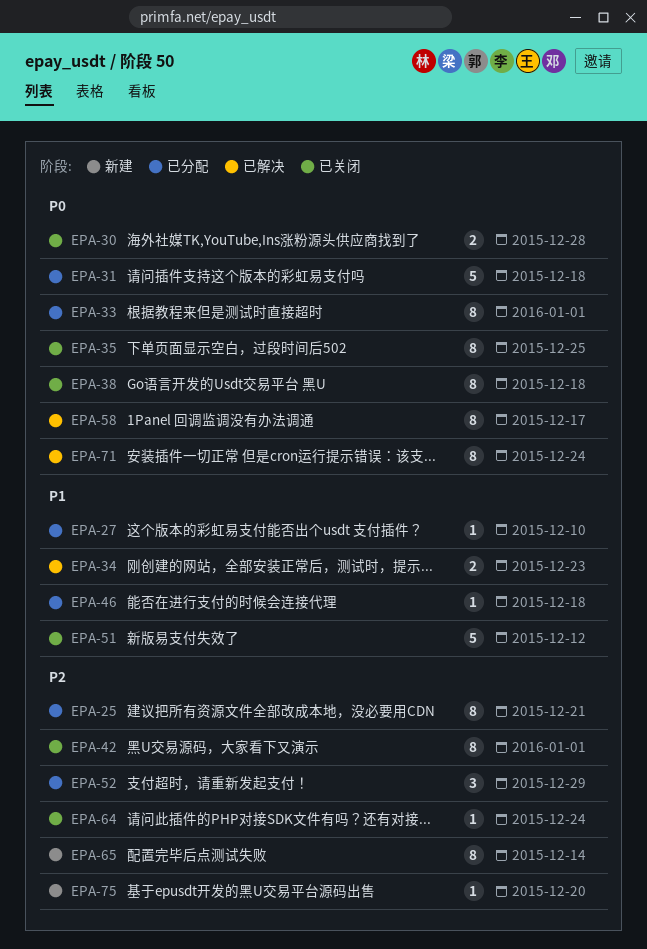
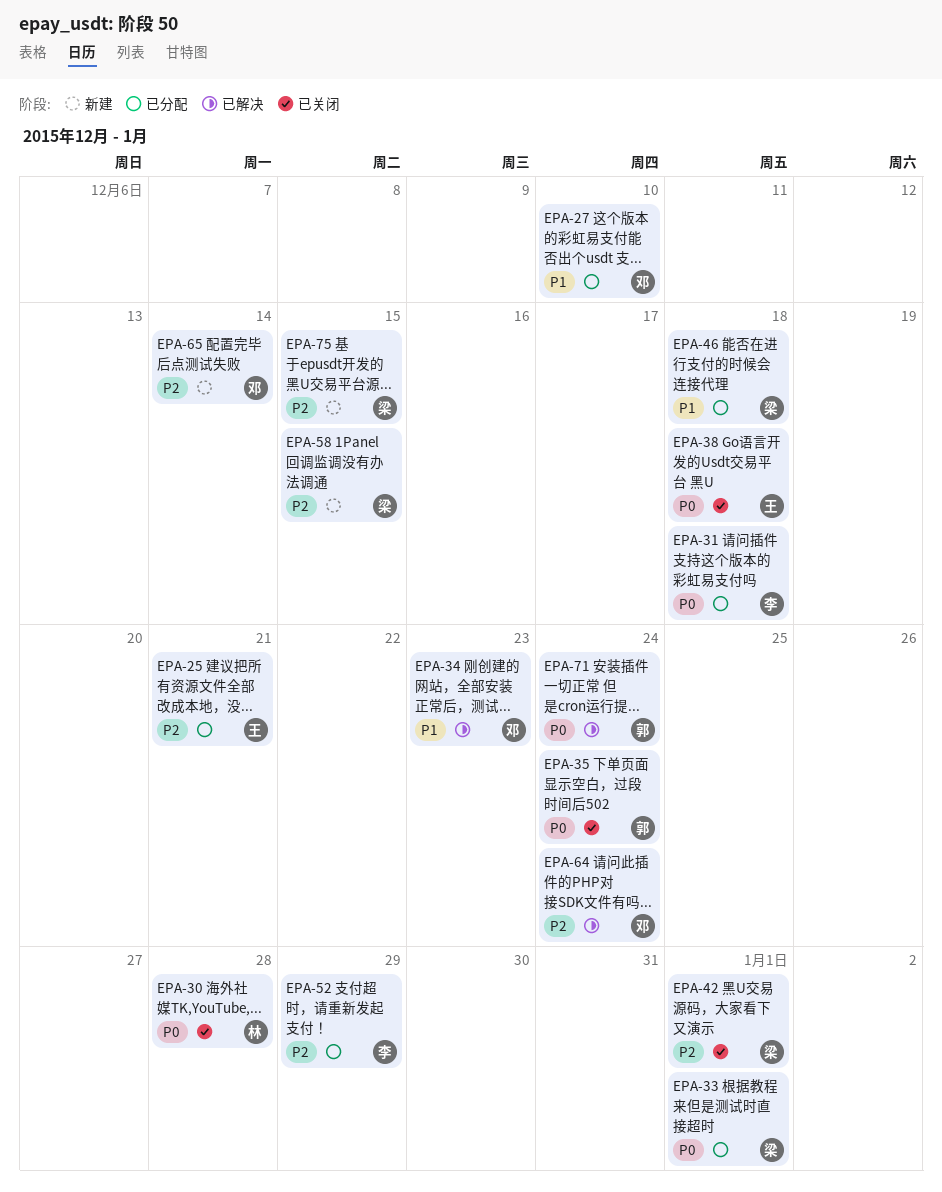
EPA-35, due: Dec 25 -> Dec 24
EPA-51: present -> none
EPA-58, status: 已解决 -> 新建
EPA-58, priority: P0 -> P2
EPA-58, due: Dec 17 -> Dec 15
EPA-64, status: 已关闭 -> 已解决
EPA-75, due: Dec 20 -> Dec 15

